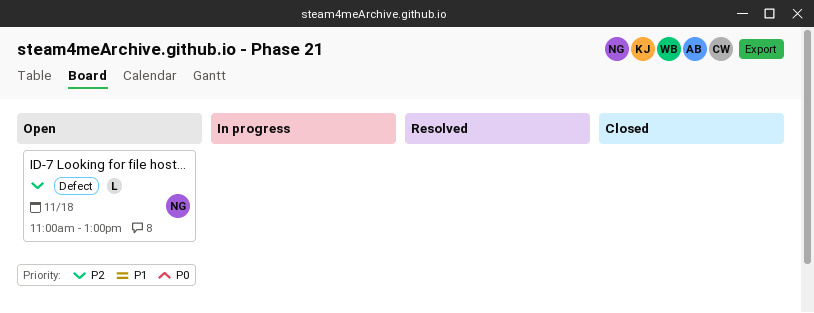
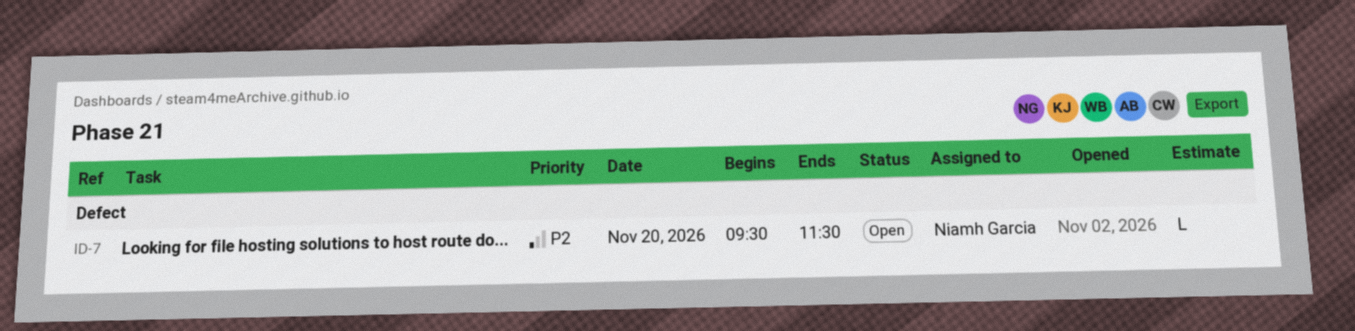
ID-7, day: Nov 18 -> Nov 20
ID-7, begins: 11:00 -> 09:30
ID-7, ends: 13:00 -> 11:30

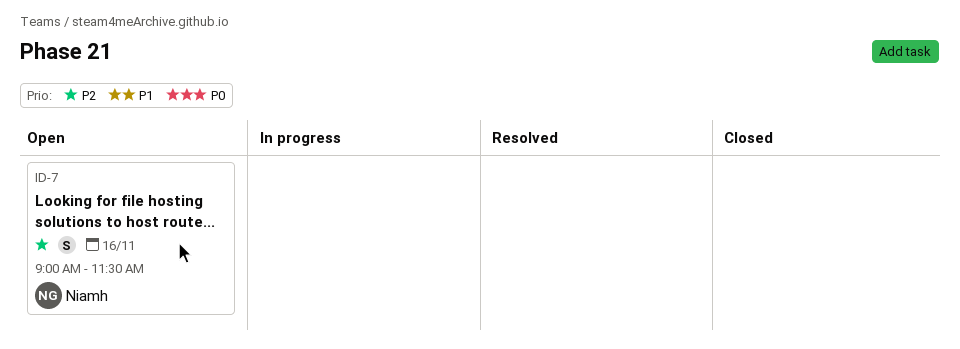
ID-7, estimate: L -> S
ID-7, day: Nov 20 -> Nov 16
ID-7, begins: 09:30 -> 09:00

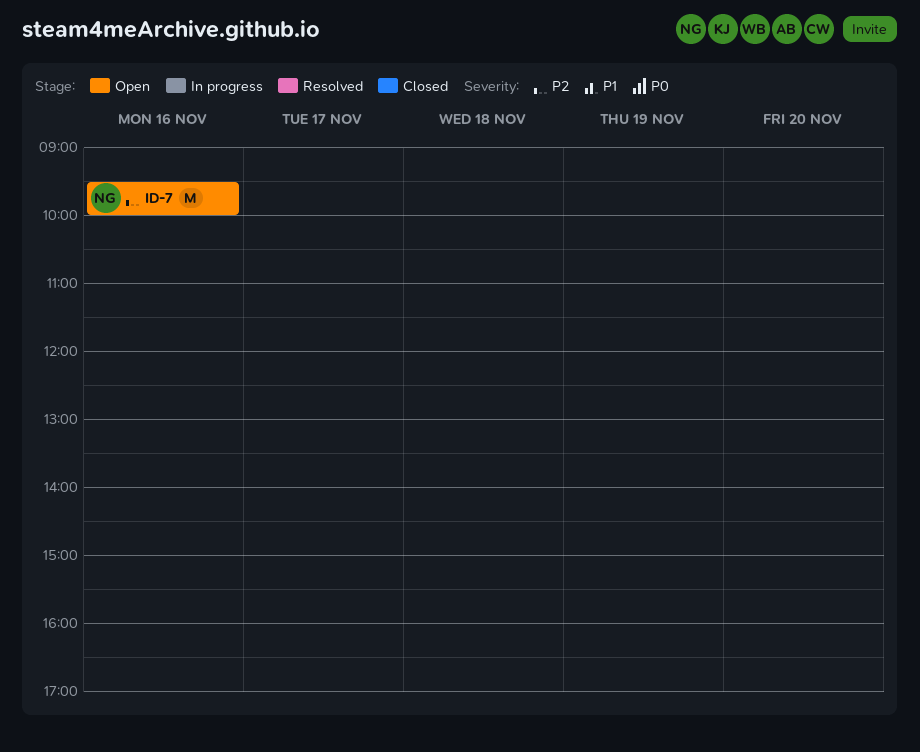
ID-7, estimate: S -> M
ID-7, begins: 09:00 -> 09:30
ID-7, ends: 11:30 -> 10:00

